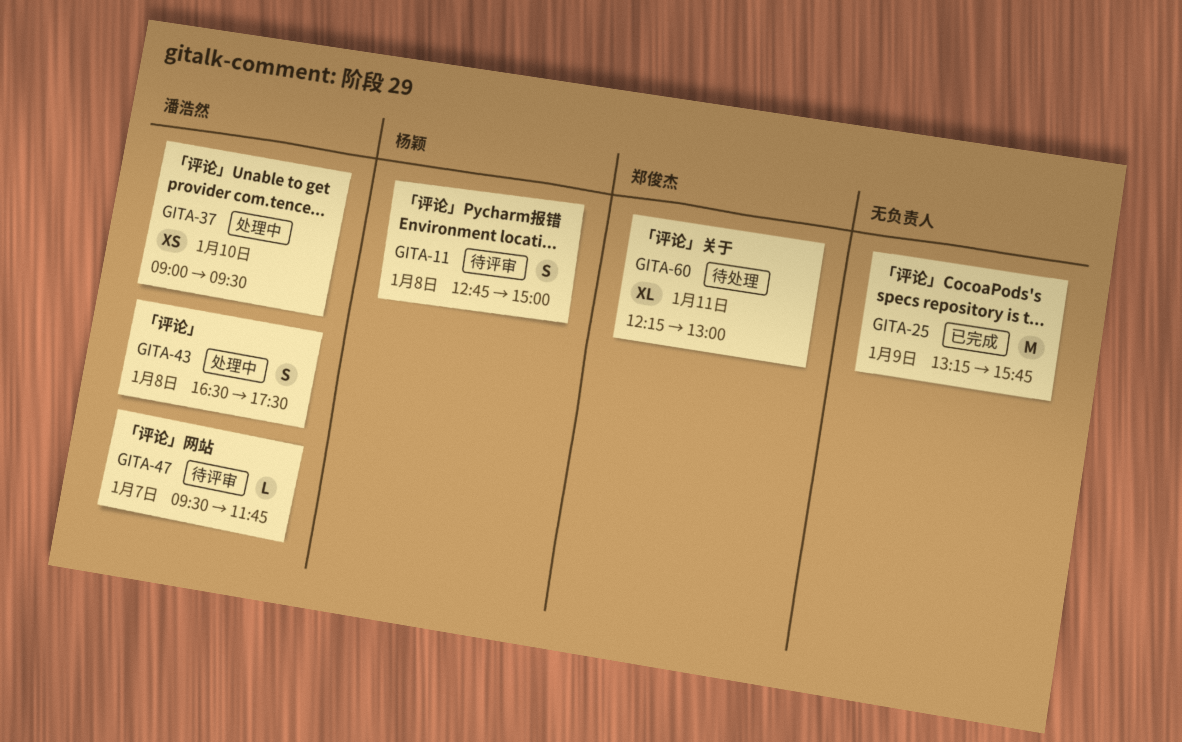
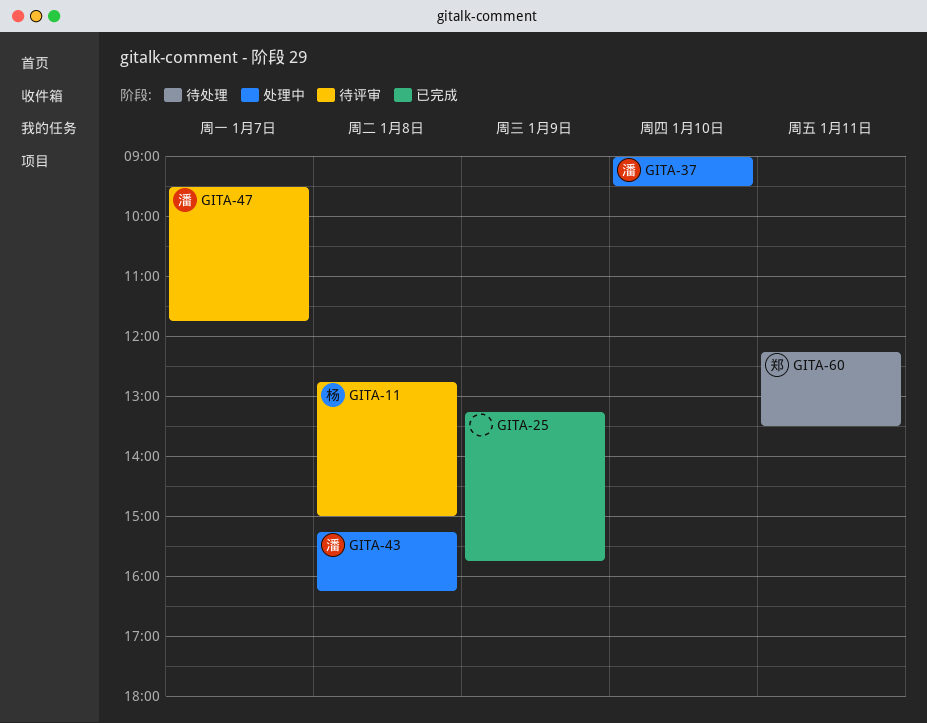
GITA-43, begins: 16:30 -> 15:15
GITA-43, ends: 17:30 -> 16:15
GITA-60, ends: 13:00 -> 13:30

